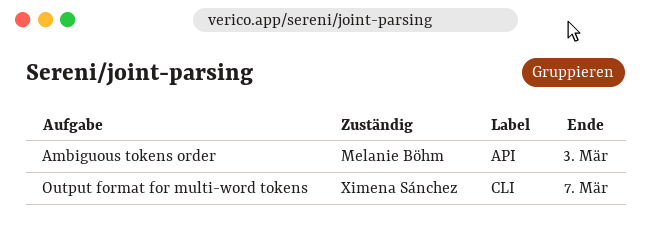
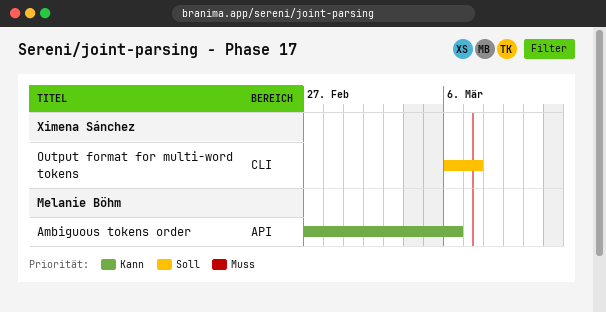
Ambiguous tokens order, due: Mar 3 -> Mar 6

